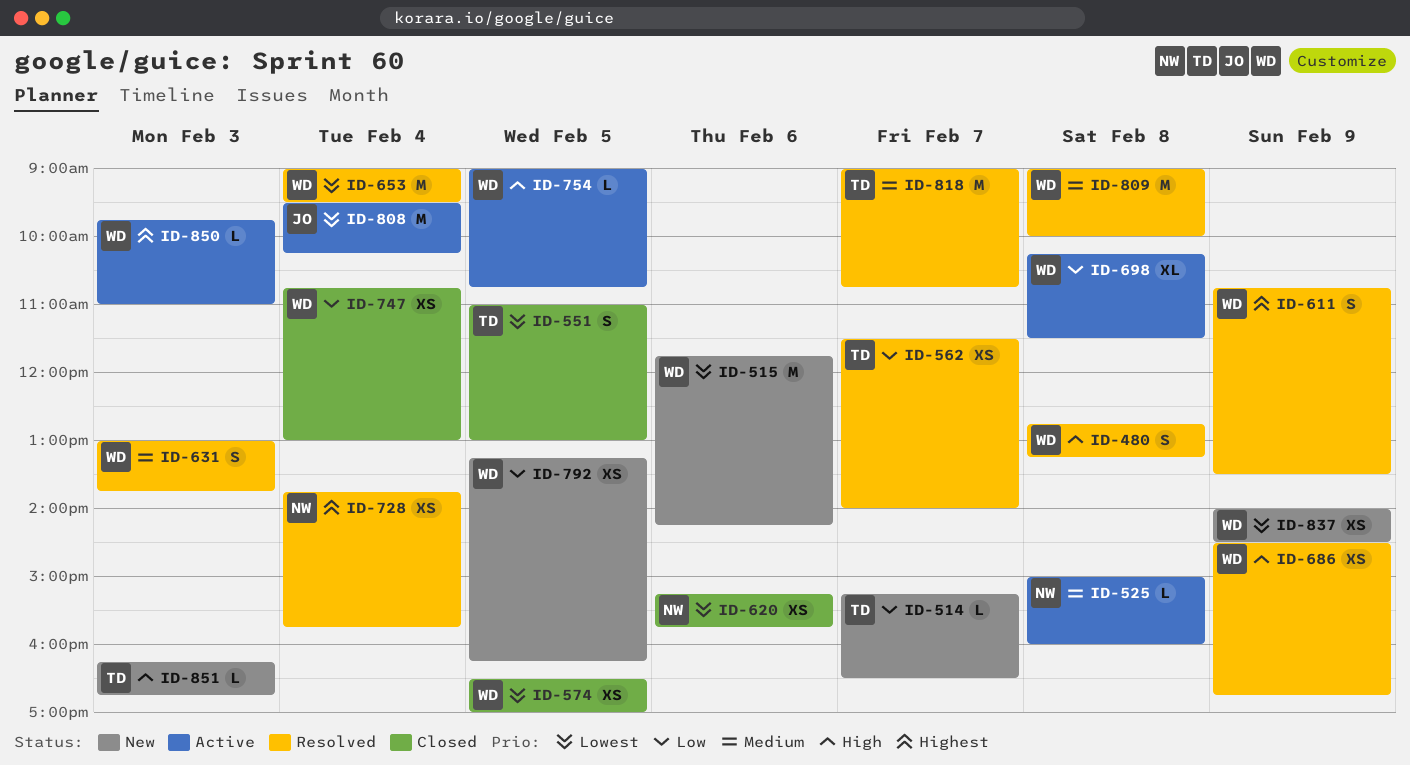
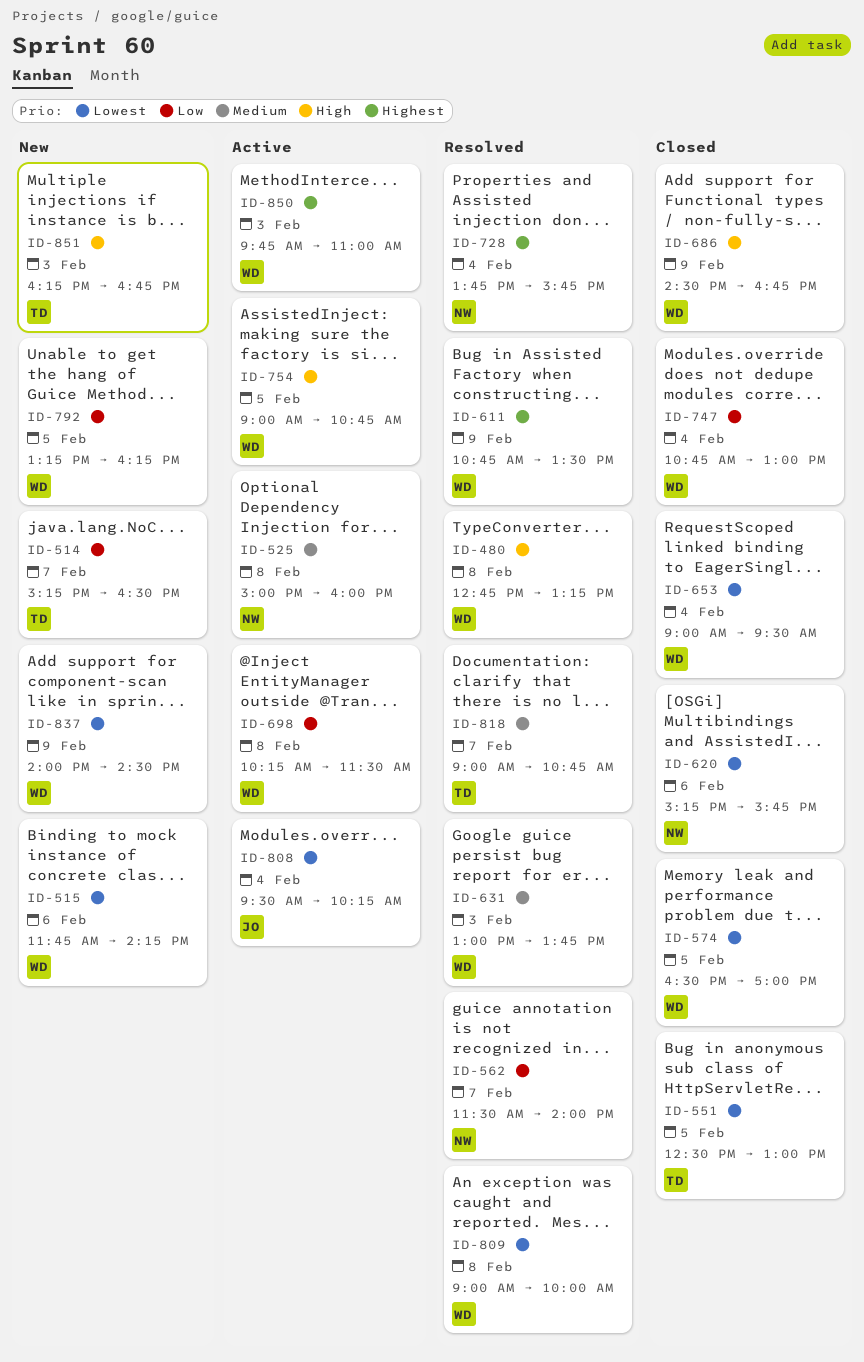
ID-551, begins: 11:00 -> 12:30
ID-562, owner: TD -> NW
ID-653, status: Resolved -> Closed
ID-686, status: Resolved -> Closed
ID-809, priority: Medium -> Lowest

